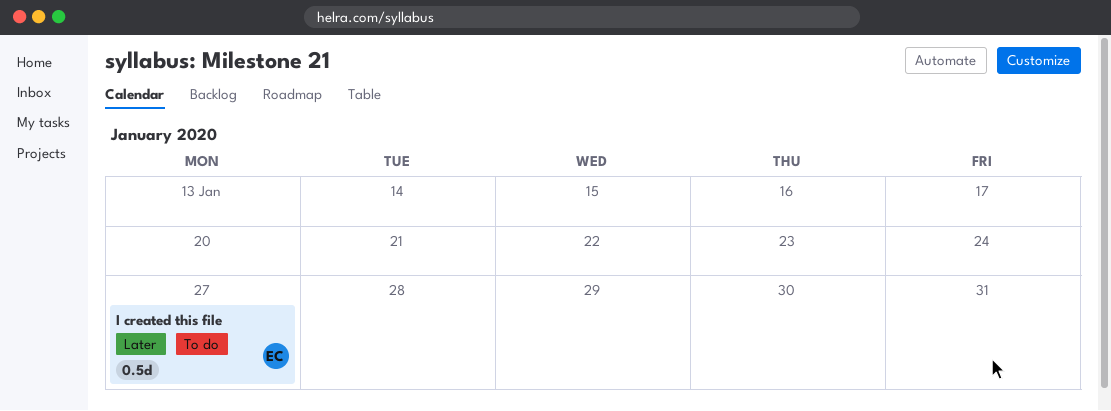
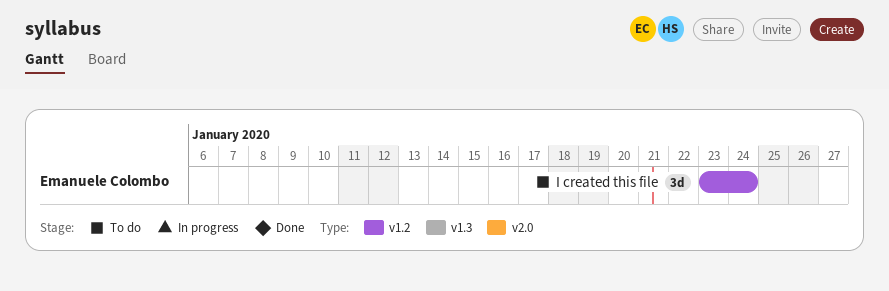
I created this file, estimate: 0.5d -> 3d
I created this file, due: Jan 27 -> Jan 24

